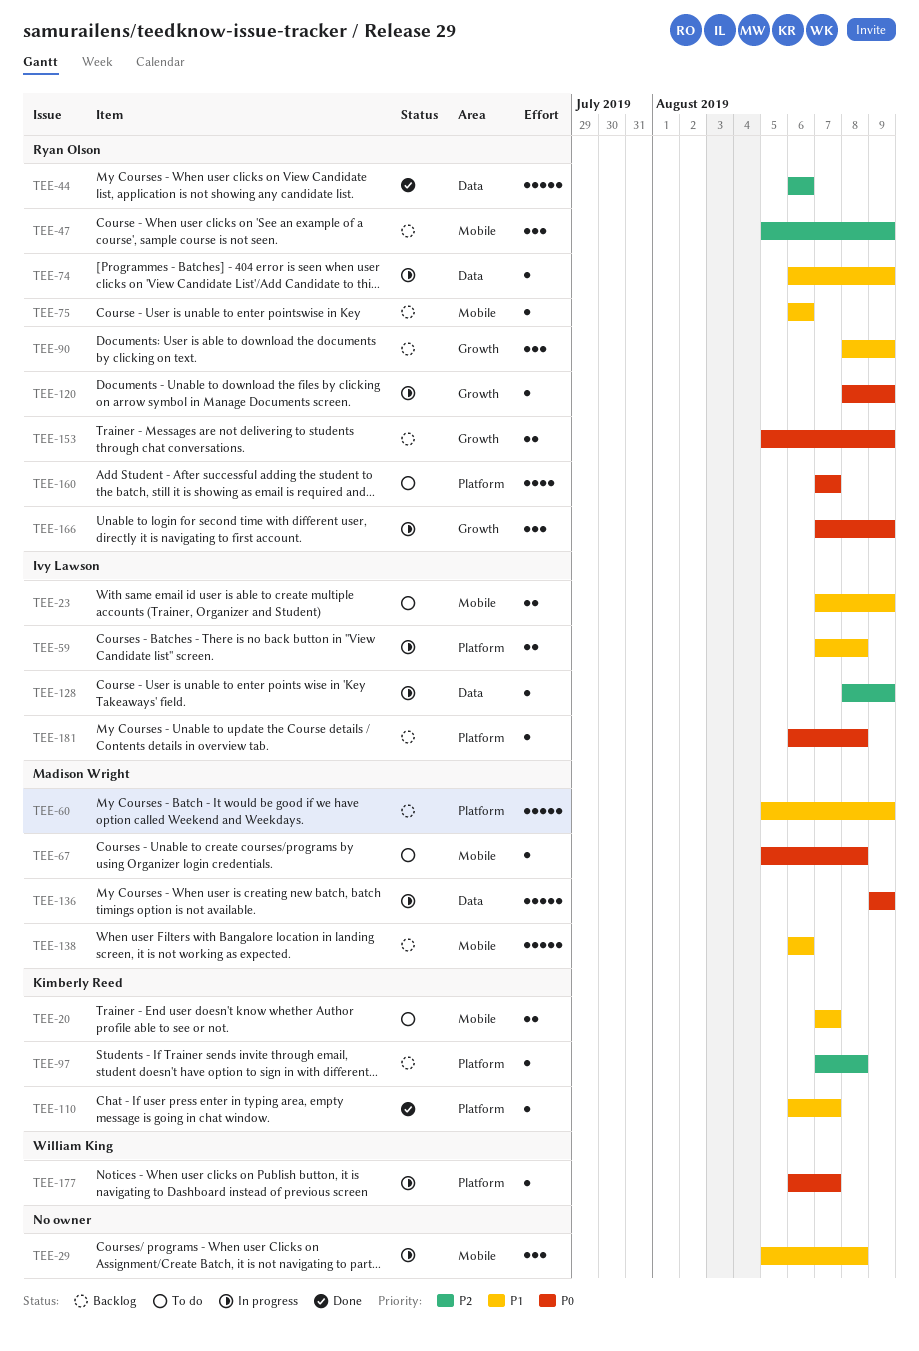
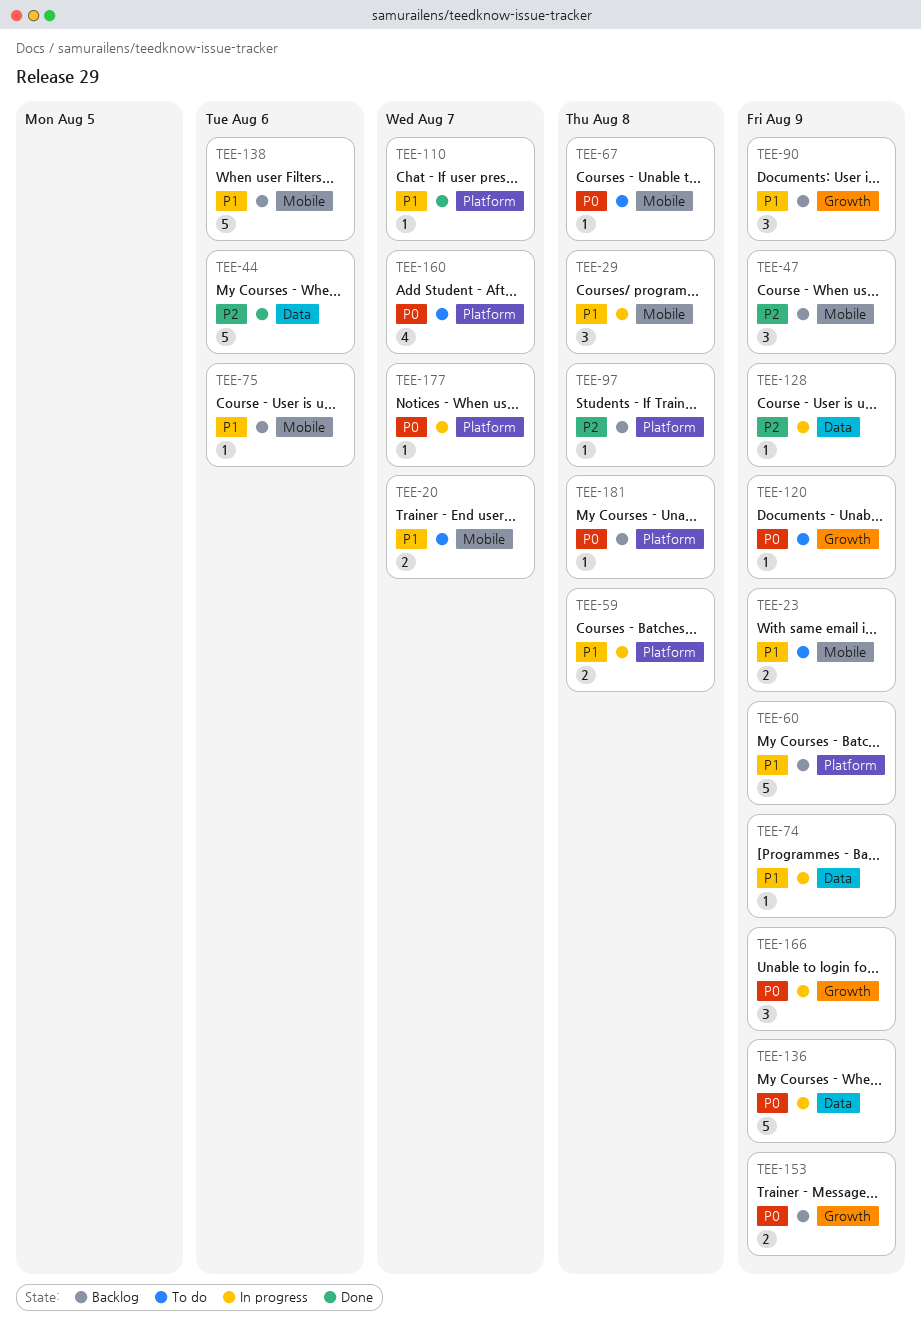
TEE-120, status: In progress -> To do

